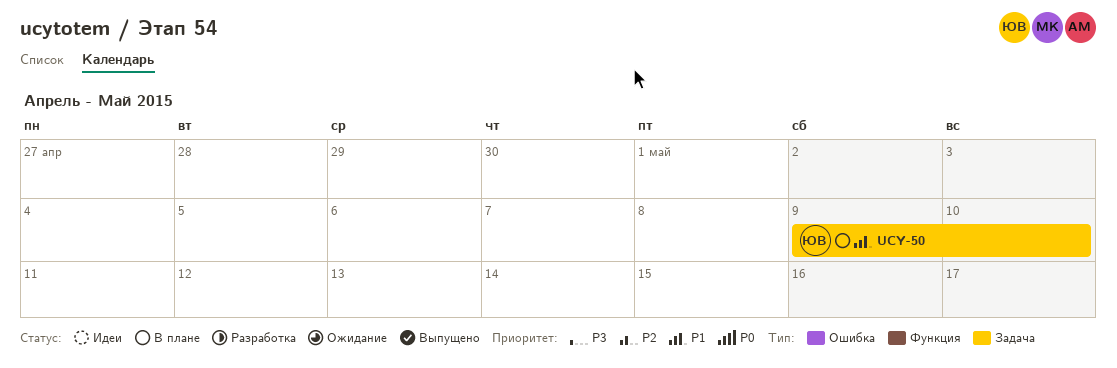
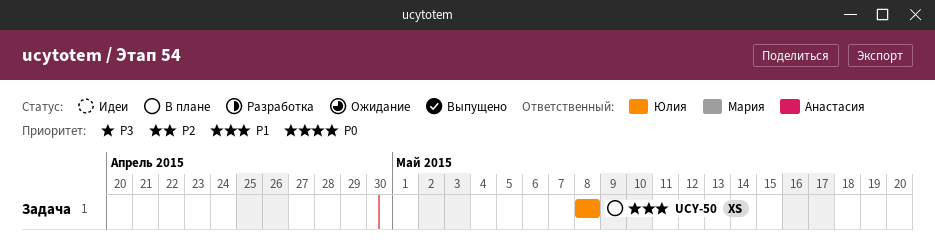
UCY-50, start: May 9 -> May 8
UCY-50, due: May 10 -> May 8

